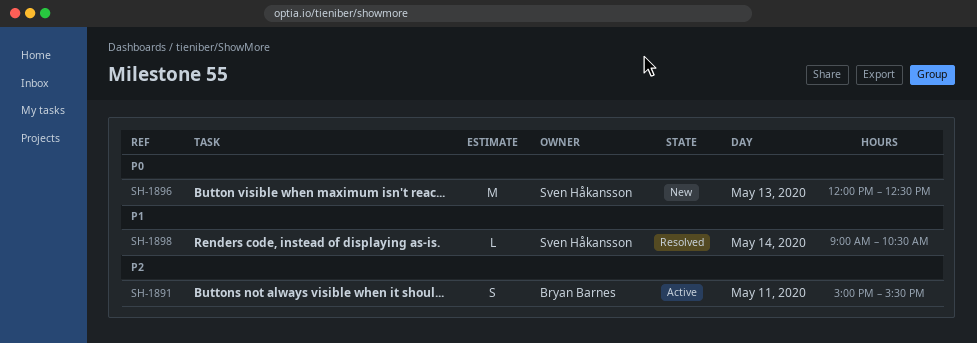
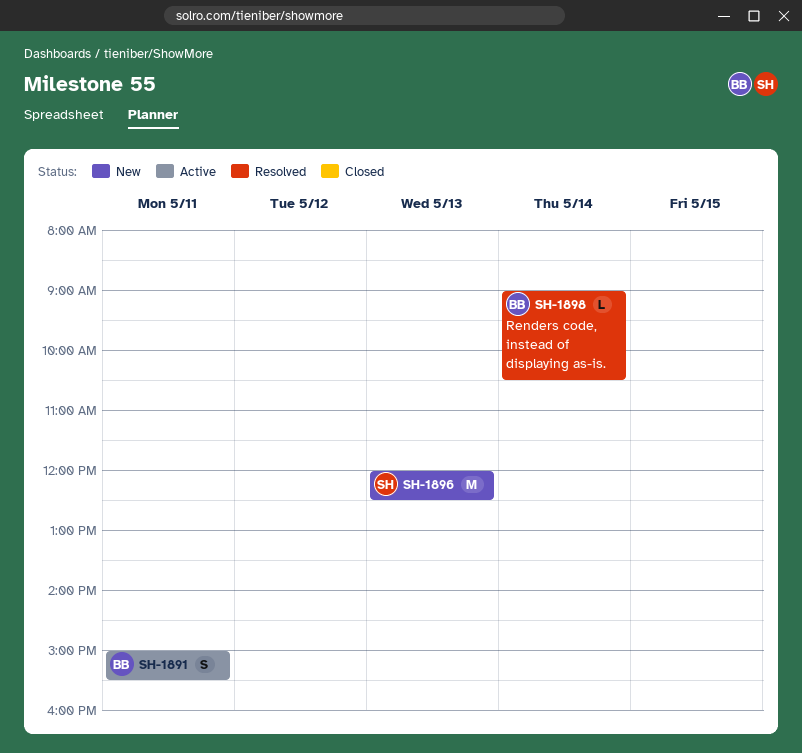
SH-1898, owner: Sven Håkansson -> Bryan Barnes

